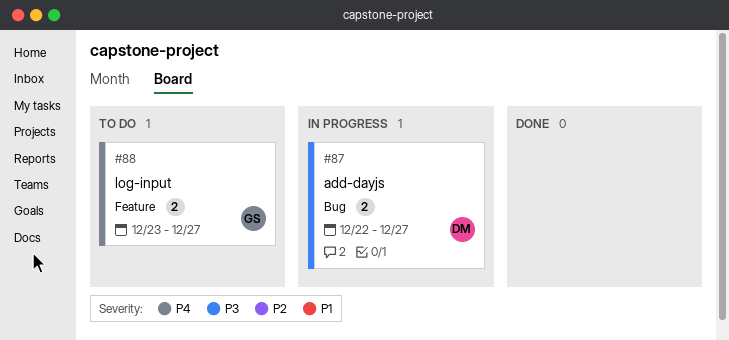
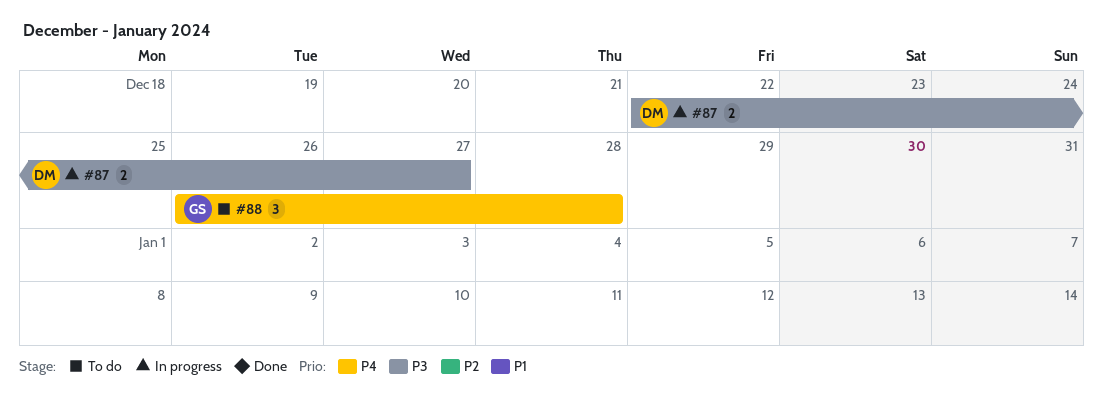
#88, estimate: 2 -> 3
#88, start: Dec 23 -> Dec 26
#88, due: Dec 27 -> Dec 28

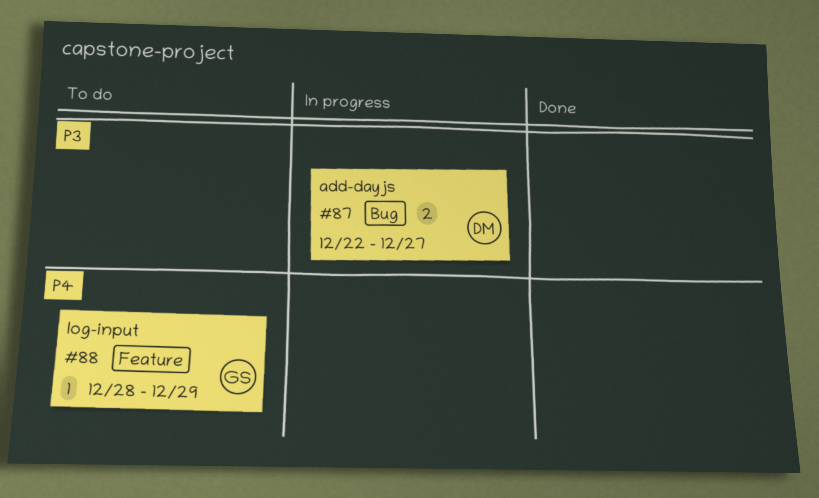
#88, estimate: 3 -> 1
#88, start: Dec 26 -> Dec 28
#88, due: Dec 28 -> Dec 29

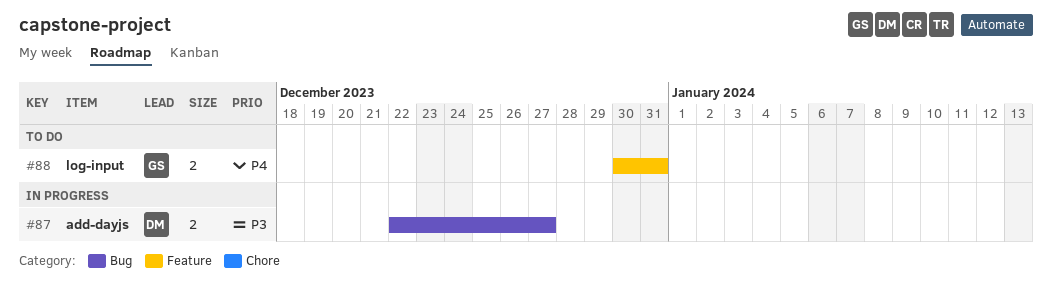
#88, estimate: 1 -> 2
#88, start: Dec 28 -> Dec 30
#88, due: Dec 29 -> Dec 31

